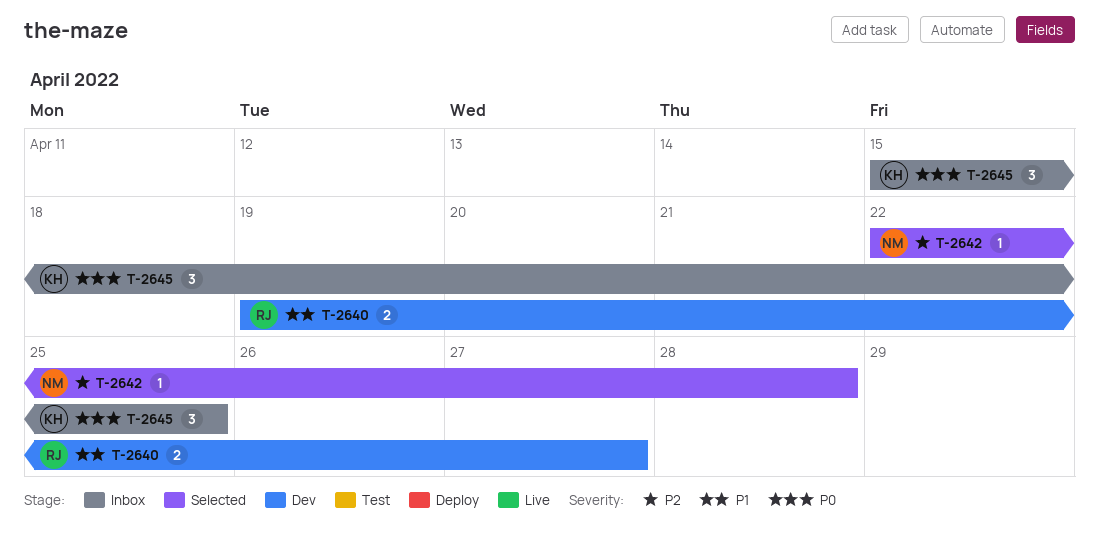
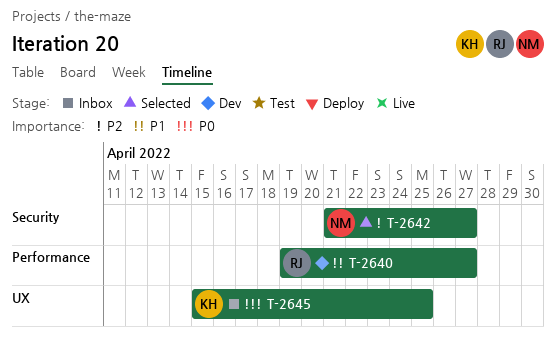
T-2642, start: Apr 22 -> Apr 21
T-2642, due: Apr 28 -> Apr 27

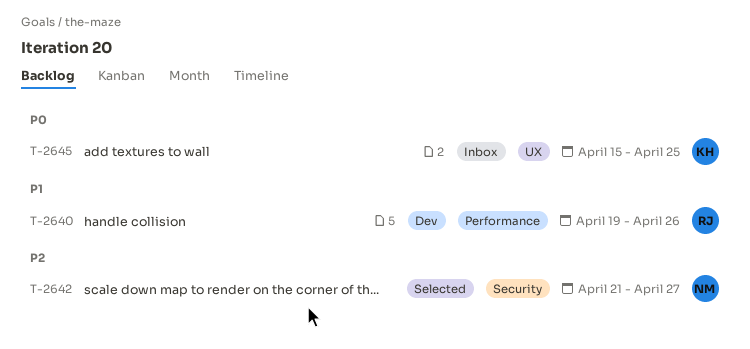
T-2640, due: Apr 27 -> Apr 26

